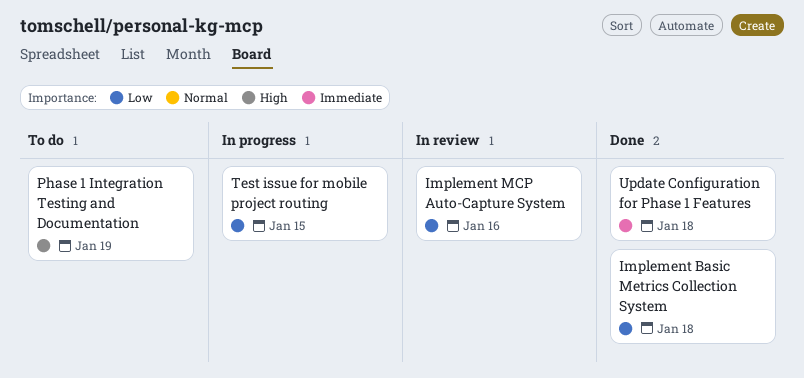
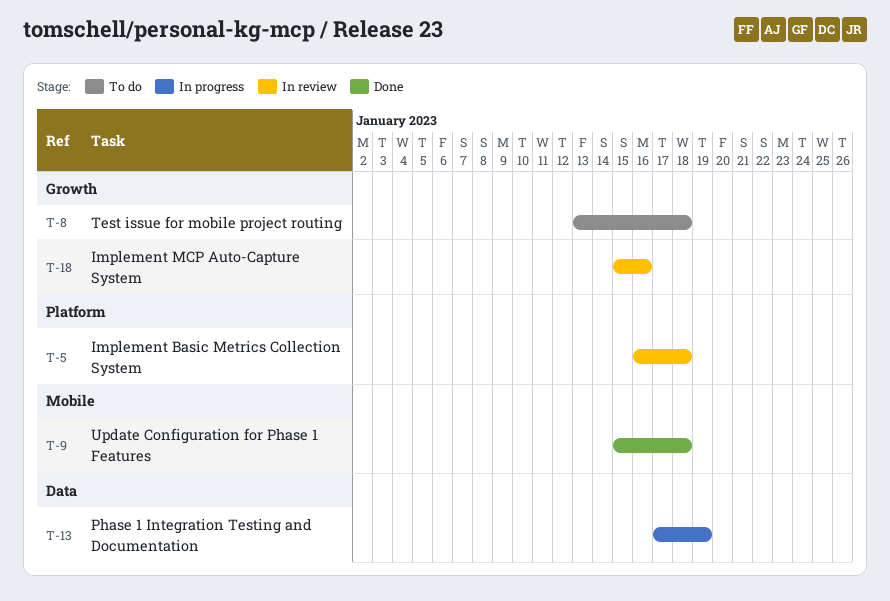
Implement Basic Metrics Collection System, status: Done -> In review
Phase 1 Integration Testing and Documentation, status: To do -> In progress
Test issue for mobile project routing, status: In progress -> To do
Test issue for mobile project routing, due: Jan 15 -> Jan 18

